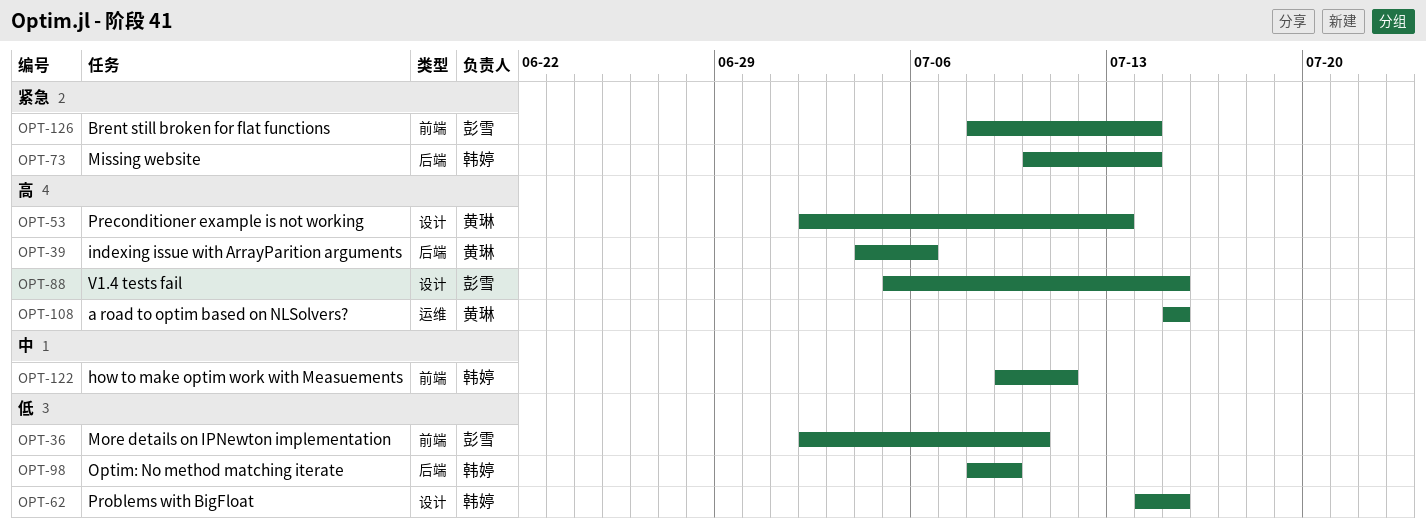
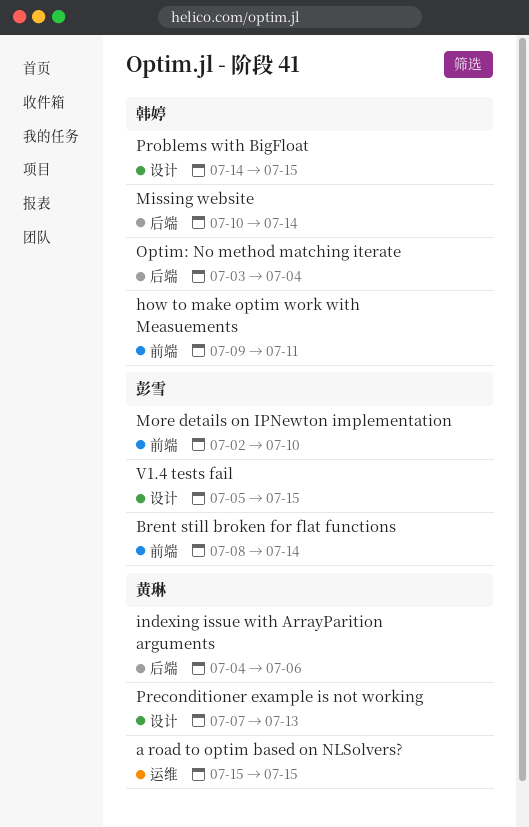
Optim: No method matching iterate, start: Jul 8 -> Jul 3
Optim: No method matching iterate, due: Jul 9 -> Jul 4
Preconditioner example is not working, start: Jul 2 -> Jul 7

